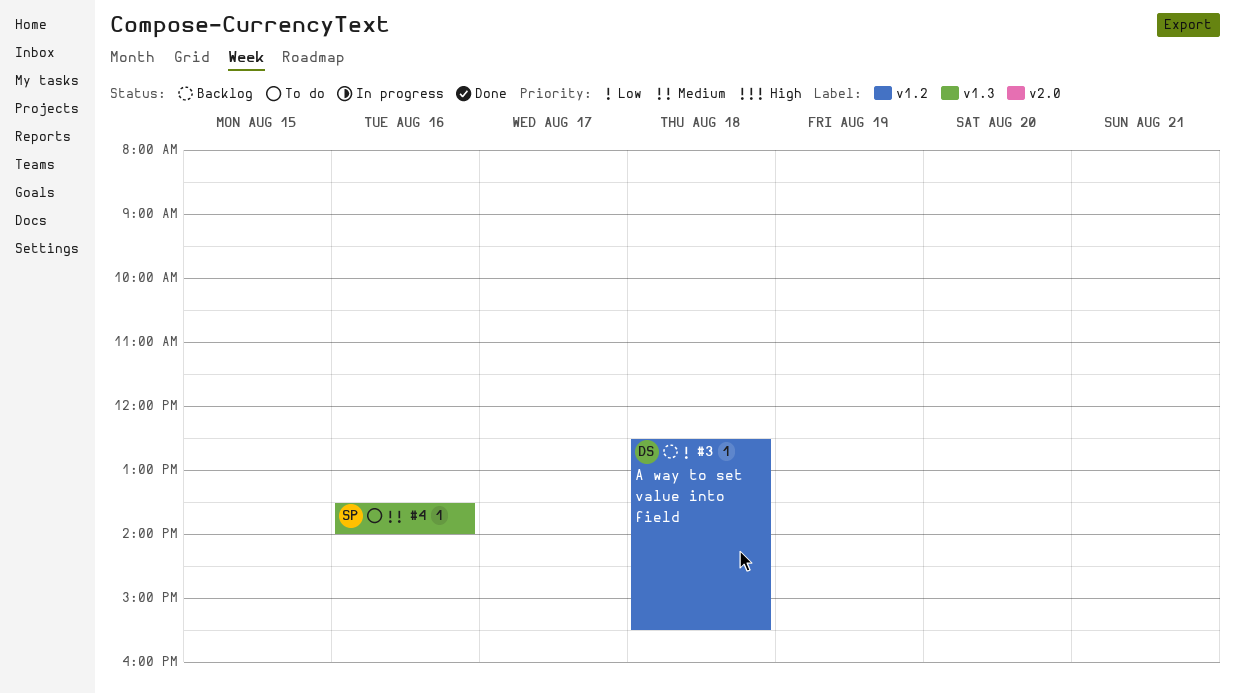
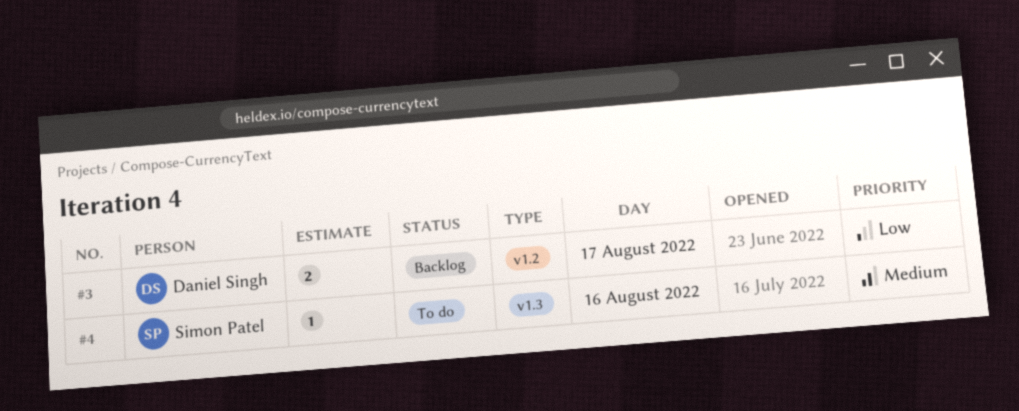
#3, estimate: 1 -> 2
#3, day: Aug 18 -> Aug 17

